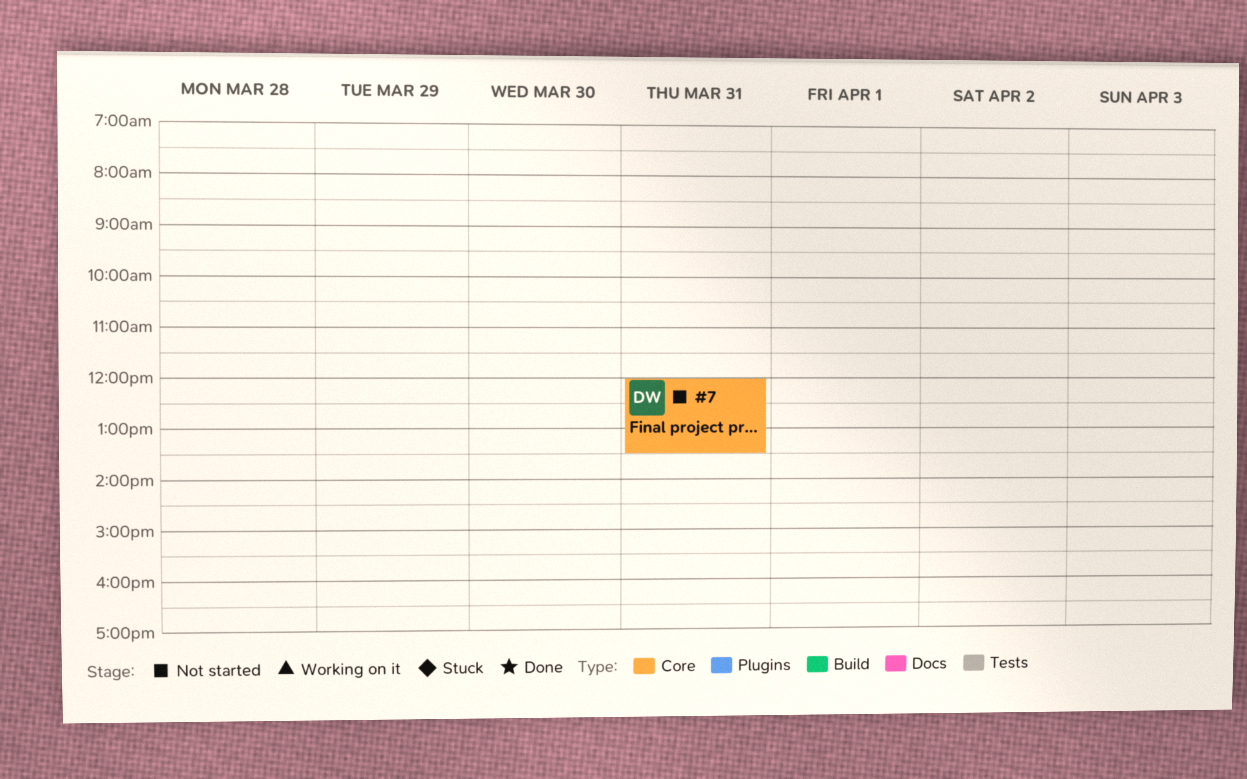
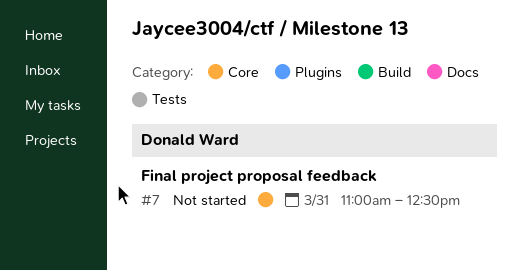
#7, begins: 12:00 -> 11:00
#7, ends: 13:30 -> 12:30

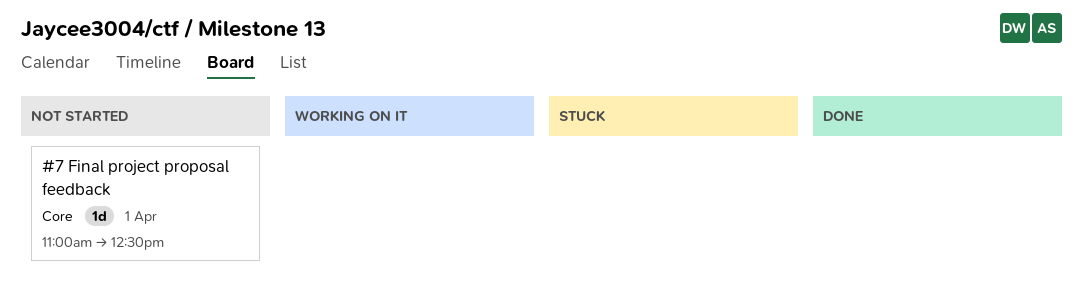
#7, day: Mar 31 -> Apr 1

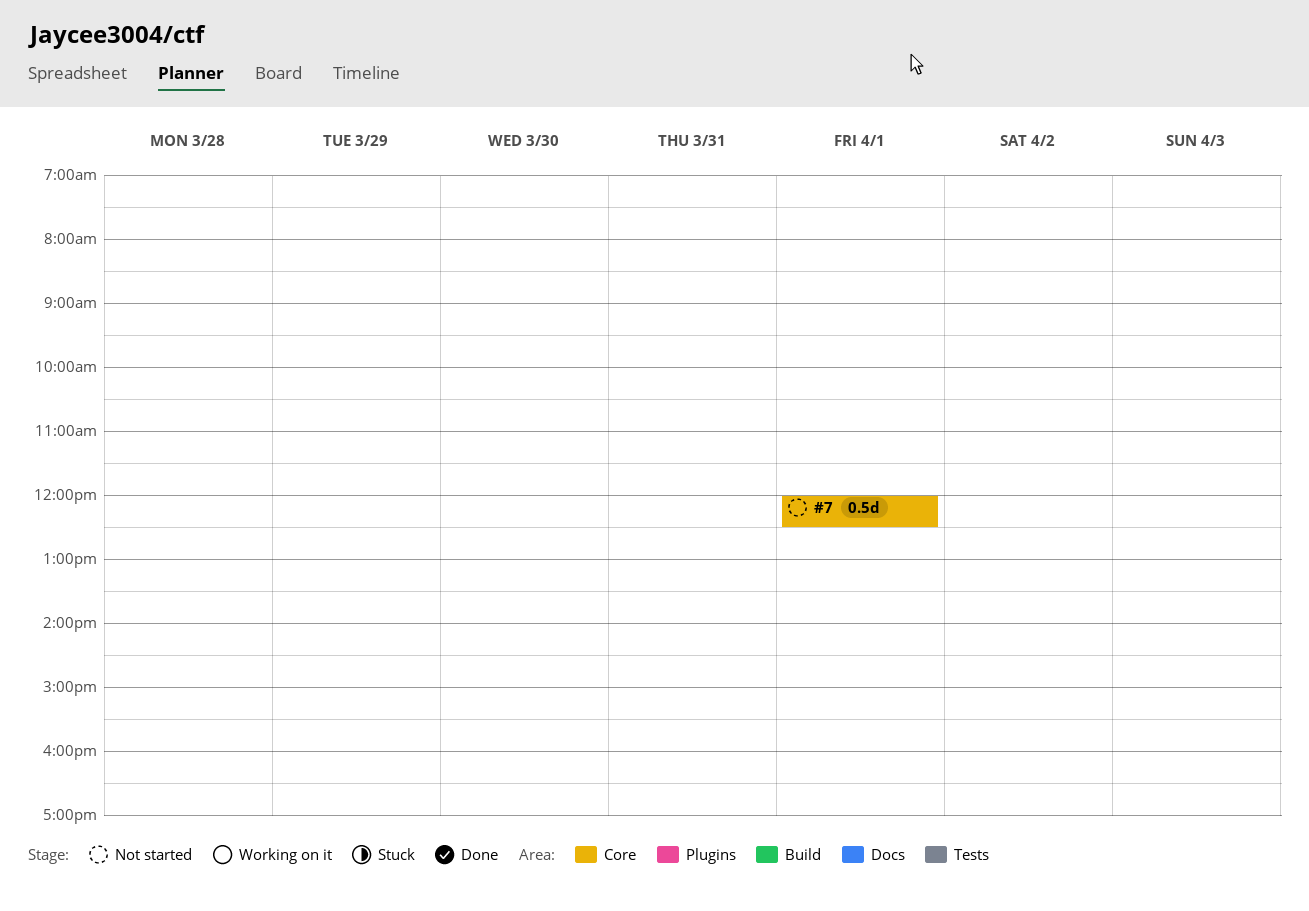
#7, estimate: 1d -> 0.5d
#7, begins: 11:00 -> 12:00

